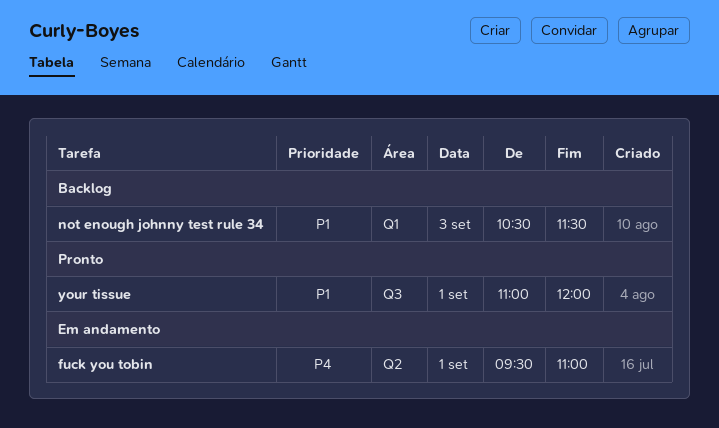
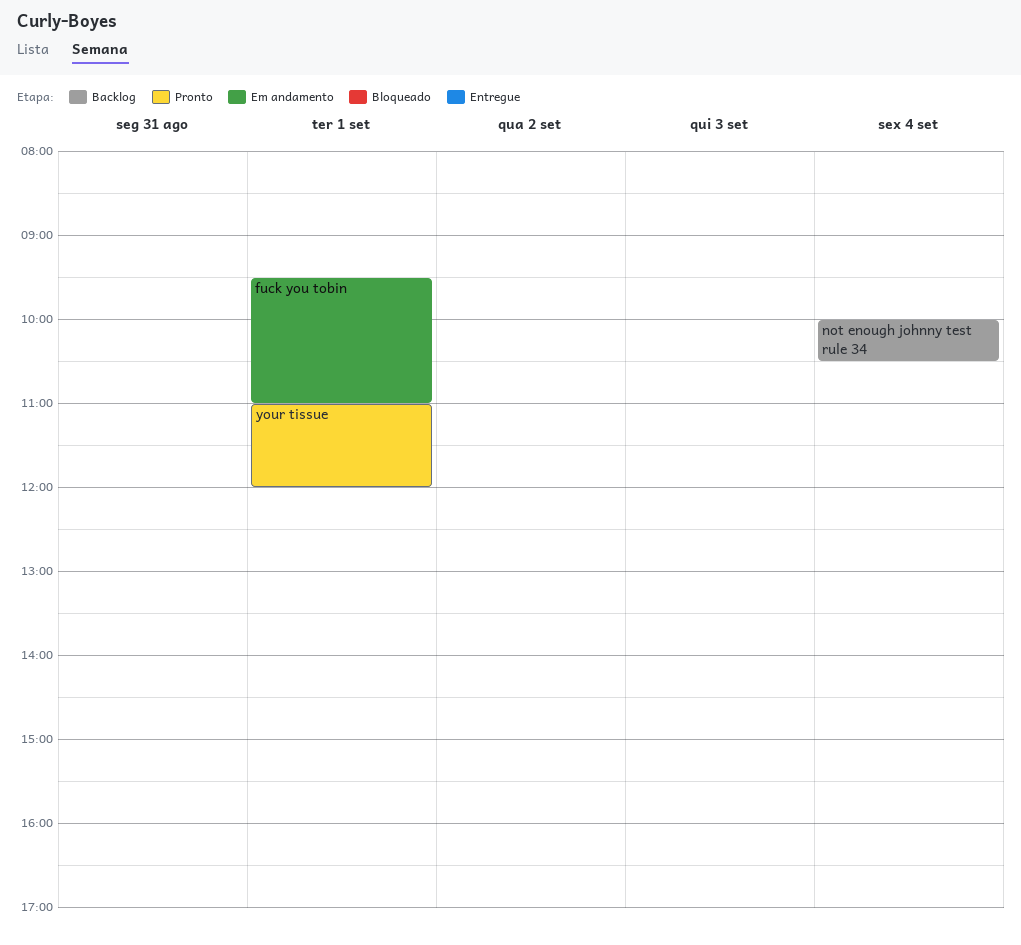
not enough johnny test rule 34, day: Sep 3 -> Sep 4
not enough johnny test rule 34, begins: 10:30 -> 10:00
not enough johnny test rule 34, ends: 11:30 -> 10:30

